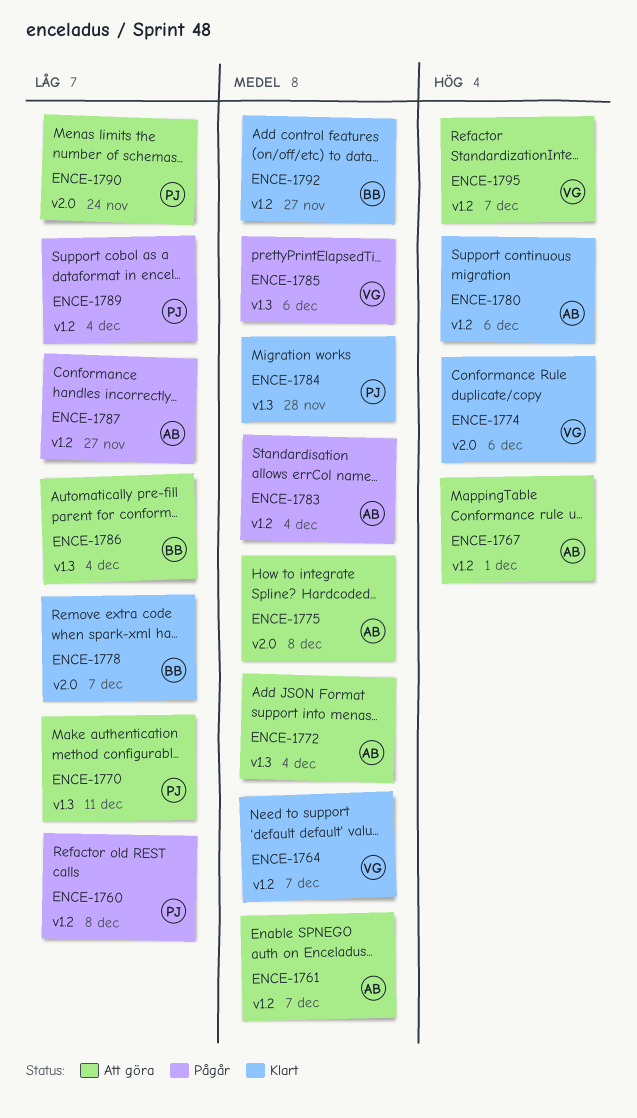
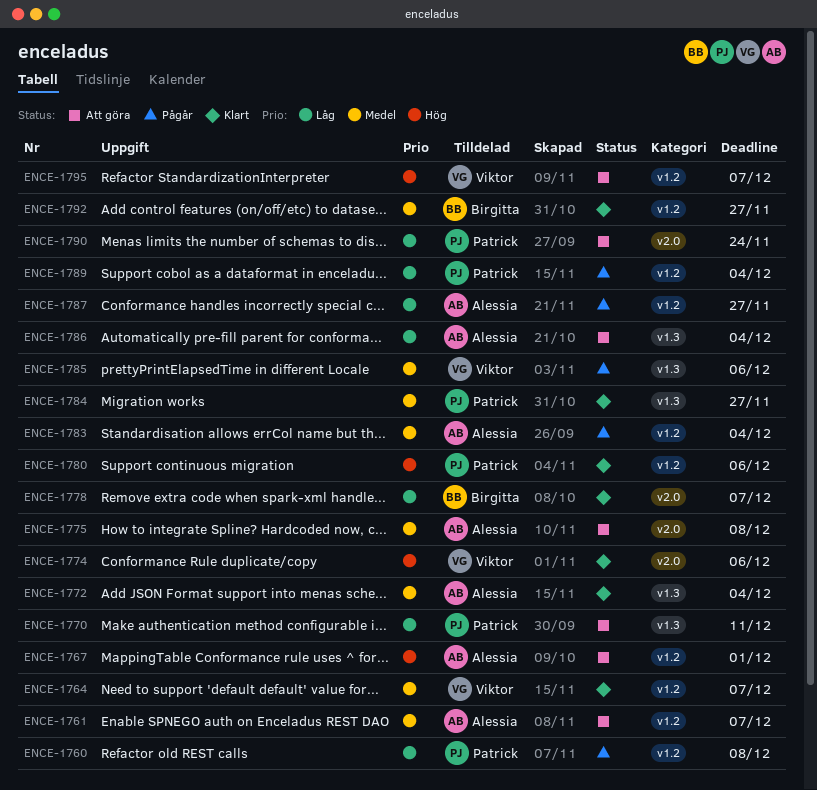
ENCE-1772, status: Att göra -> Klart
ENCE-1780, owner: Alessia -> Patrick
ENCE-1784, due: Nov 28 -> Nov 27
ENCE-1786, owner: Birgitta -> Alessia

